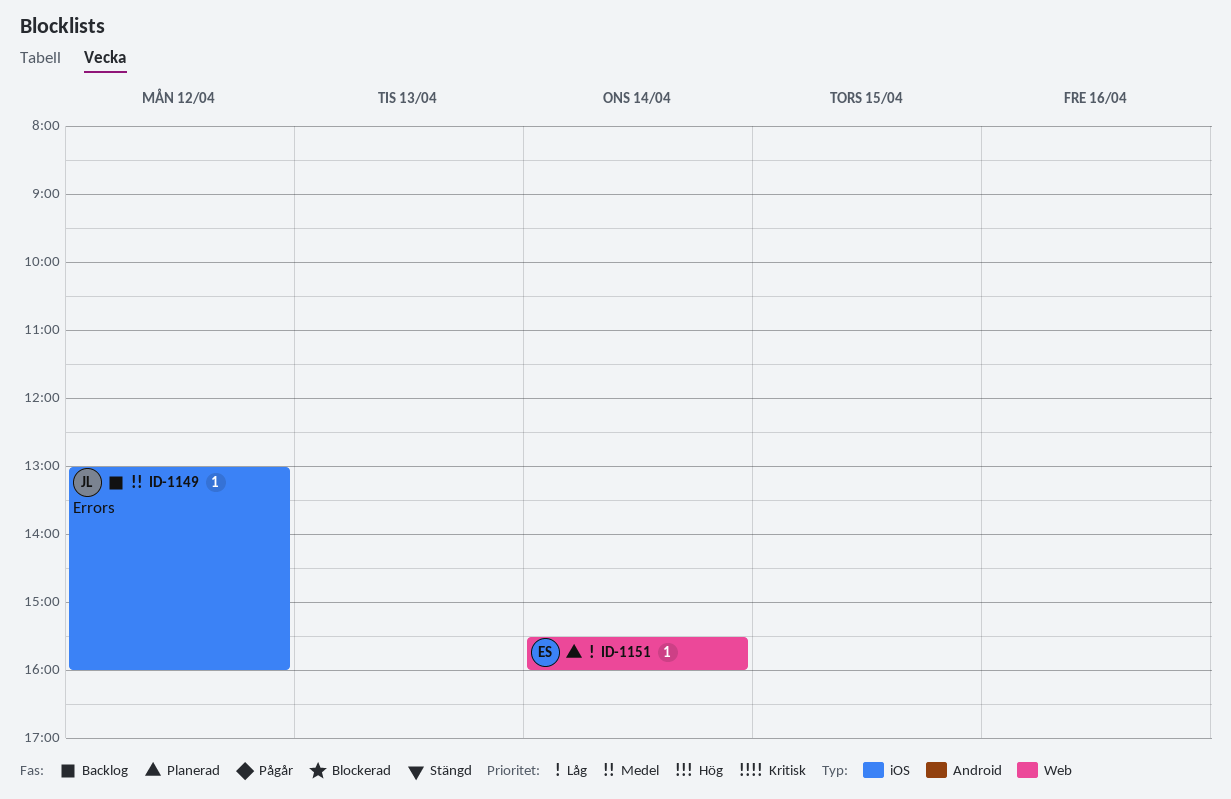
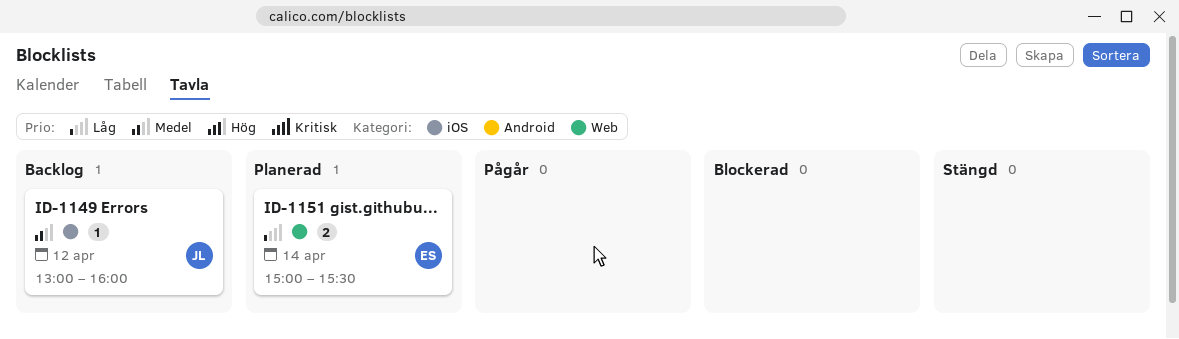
ID-1151, estimate: 1 -> 2
ID-1151, begins: 15:30 -> 15:00
ID-1151, ends: 16:00 -> 15:30

